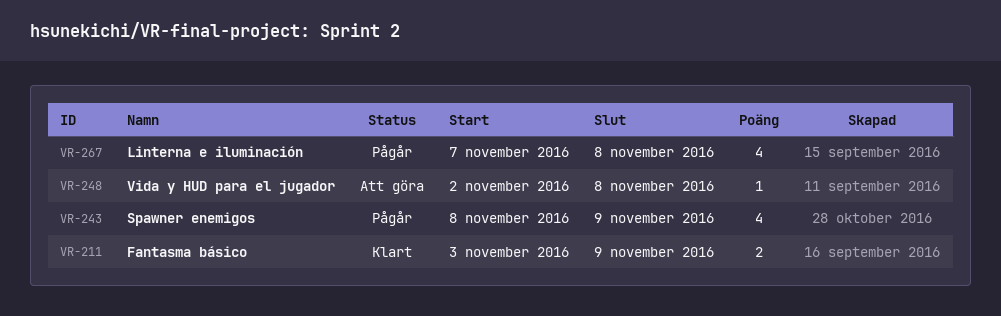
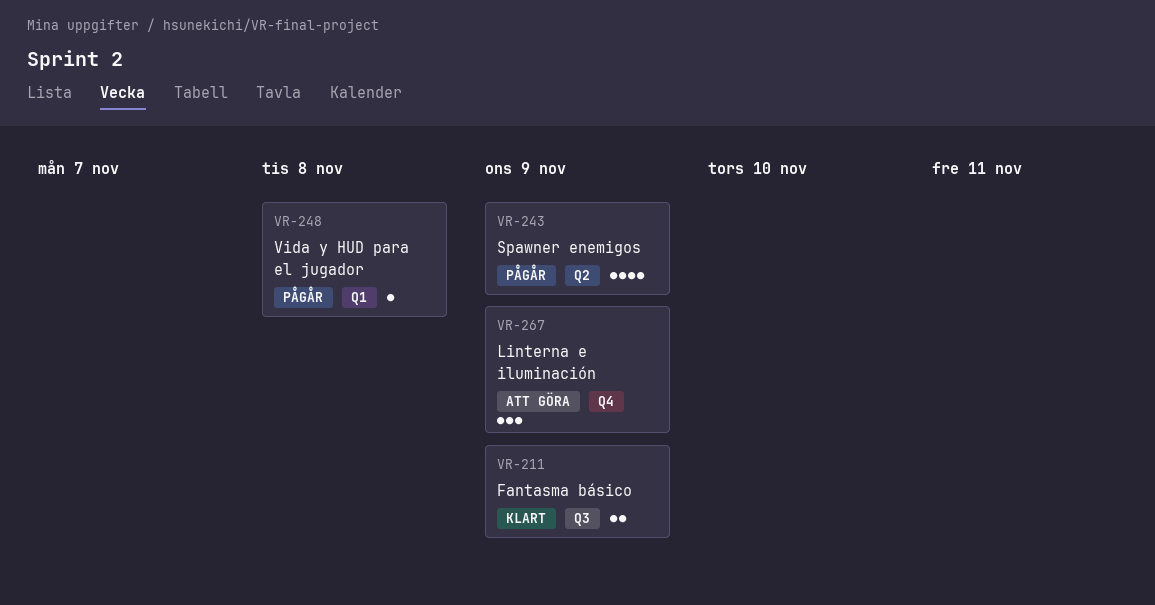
VR-248, status: Att göra -> Pågår
VR-267, status: Pågår -> Att göra
VR-267, estimate: 4 -> 3
VR-267, due: Nov 8 -> Nov 9

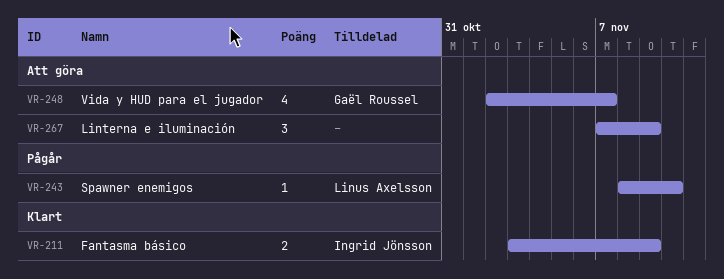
VR-243, estimate: 4 -> 1
VR-243, due: Nov 9 -> Nov 10
VR-248, status: Pågår -> Att göra
VR-248, estimate: 1 -> 4
VR-248, due: Nov 8 -> Nov 7

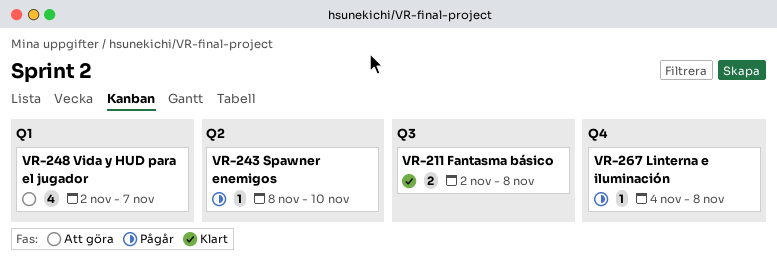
VR-211, start: Nov 3 -> Nov 2
VR-211, due: Nov 9 -> Nov 8
VR-267, status: Att göra -> Pågår
VR-267, estimate: 3 -> 1
VR-267, start: Nov 7 -> Nov 4
VR-267, due: Nov 9 -> Nov 8

